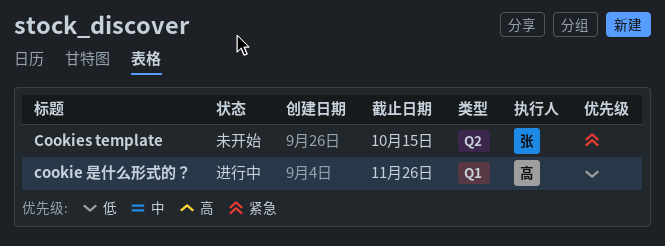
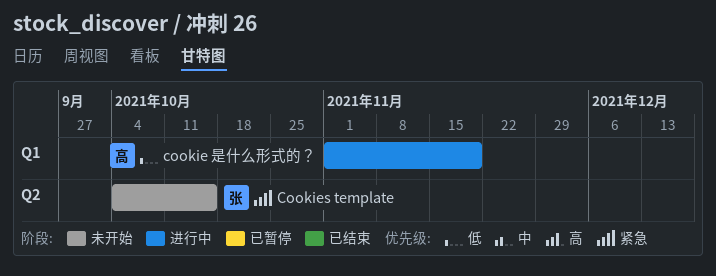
cookie 是什么形式的？, due: Nov 26 -> Nov 19

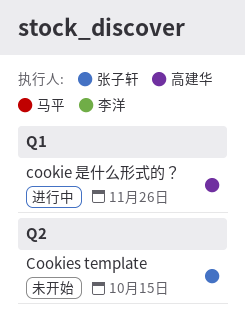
cookie 是什么形式的？, due: Nov 19 -> Nov 26

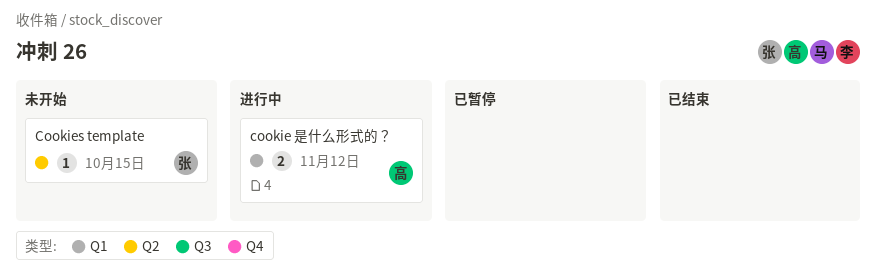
cookie 是什么形式的？, due: Nov 26 -> Nov 12

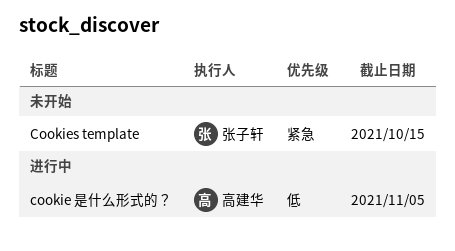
cookie 是什么形式的？, due: Nov 12 -> Nov 5

